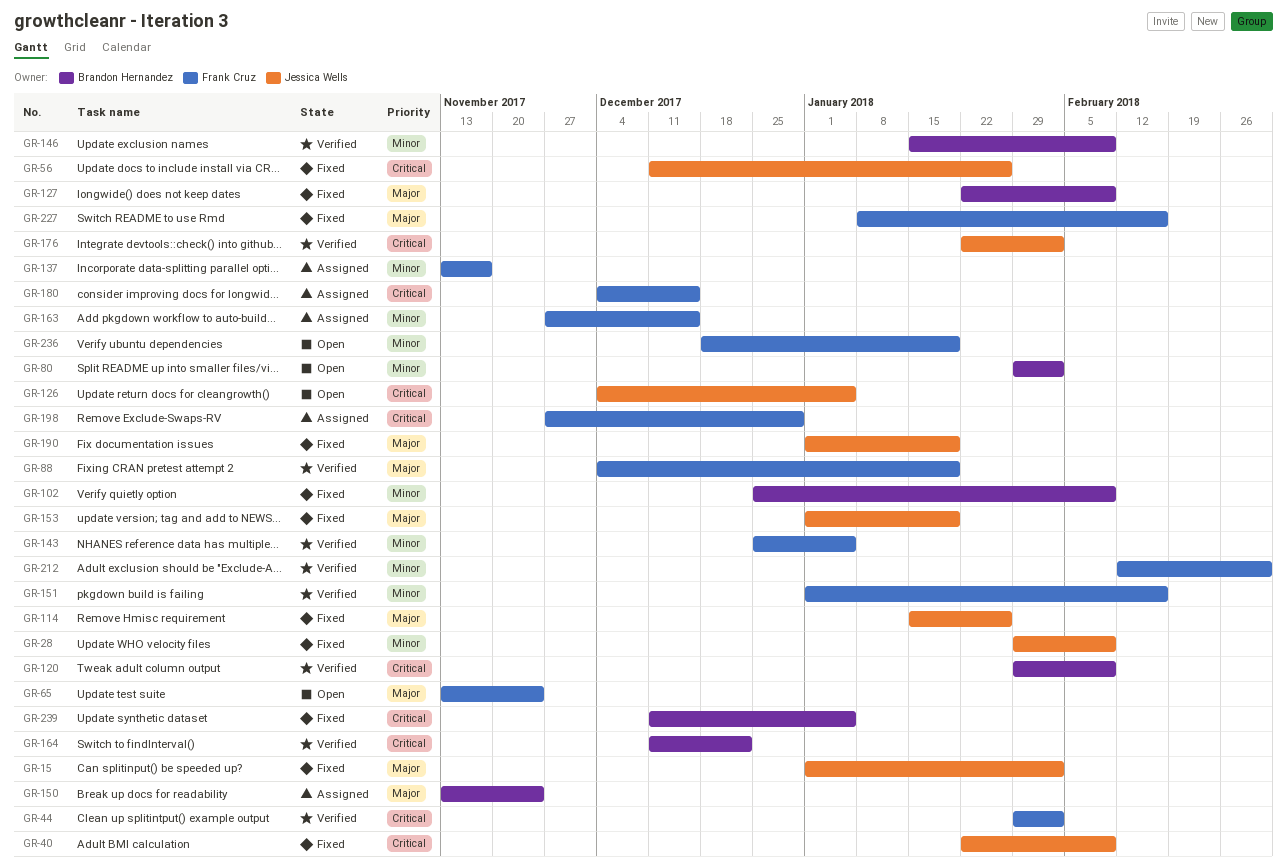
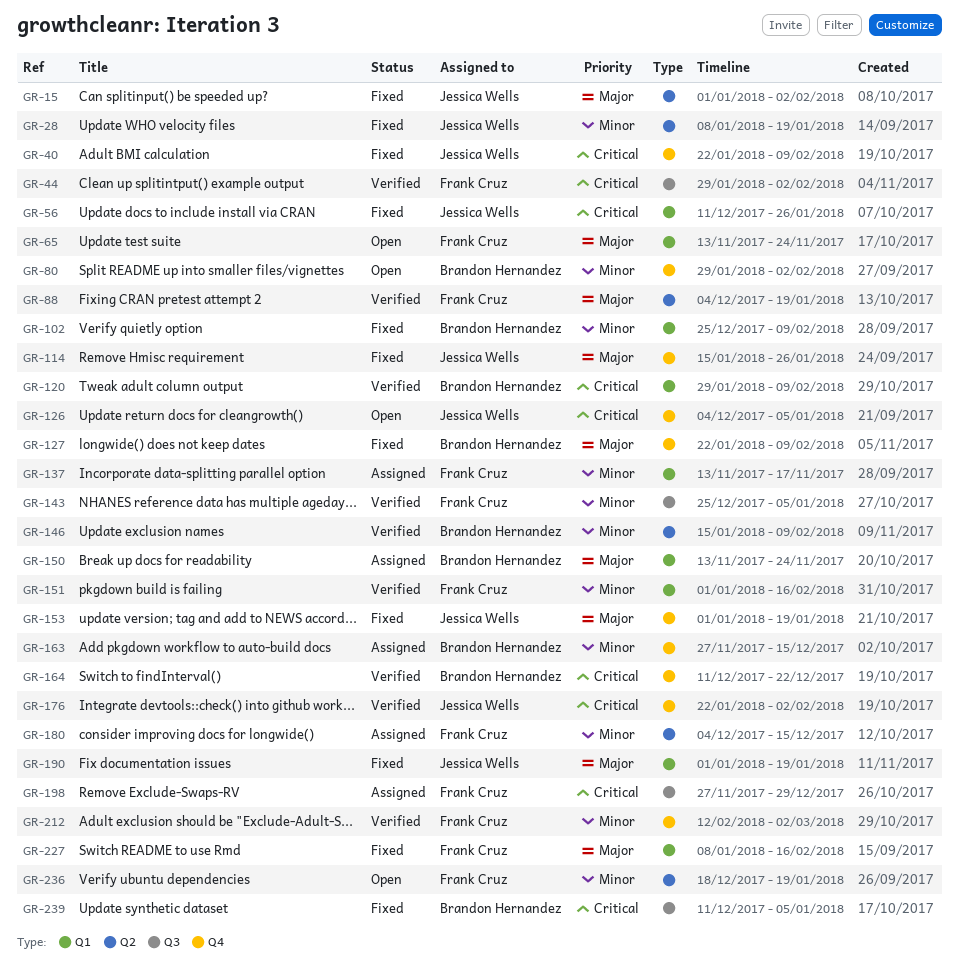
GR-28, start: Jan 29 -> Jan 8
GR-28, due: Feb 9 -> Jan 19
GR-163, owner: Frank Cruz -> Brandon Hernandez
GR-180, priority: Critical -> Minor

